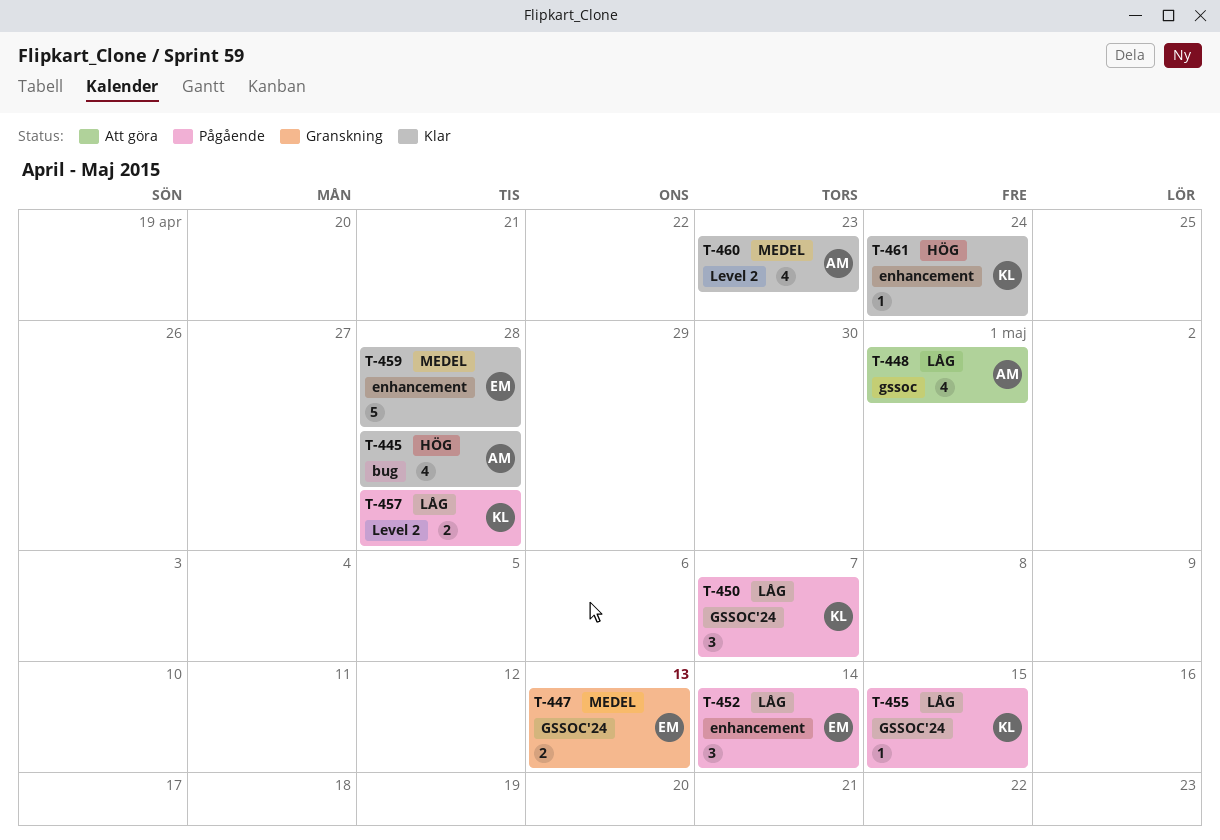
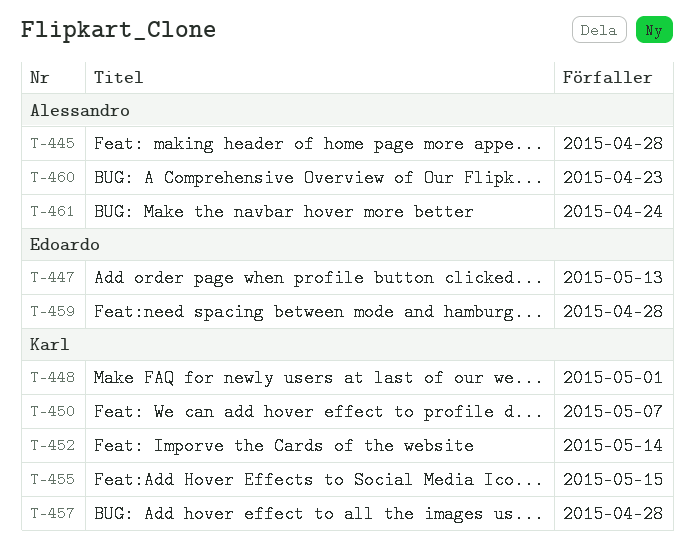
T-448, owner: Alessandro -> Karl
T-452, owner: Edoardo -> Karl
T-461, owner: Karl -> Alessandro

